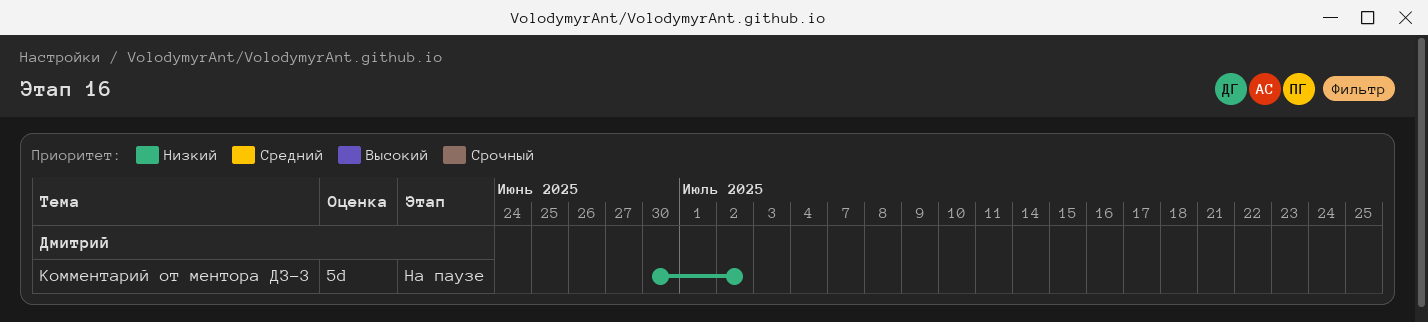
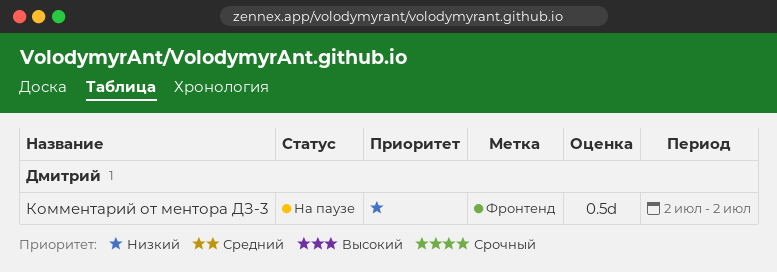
Комментарий от ментора ДЗ-3, estimate: 5d -> 0.5d
Комментарий от ментора ДЗ-3, start: Jun 30 -> Jul 2

